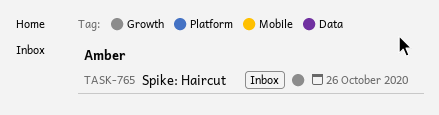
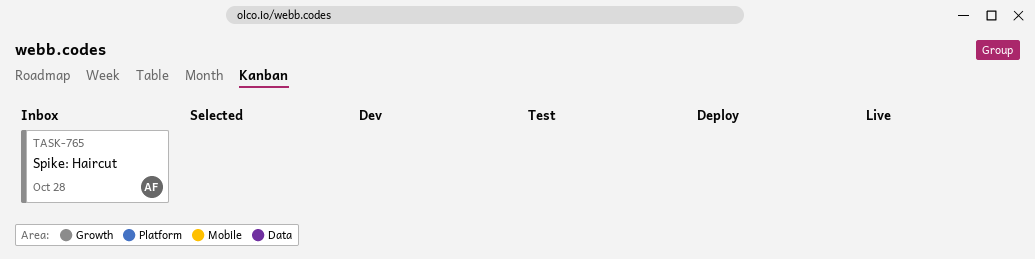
TASK-765, due: Oct 26 -> Oct 28

